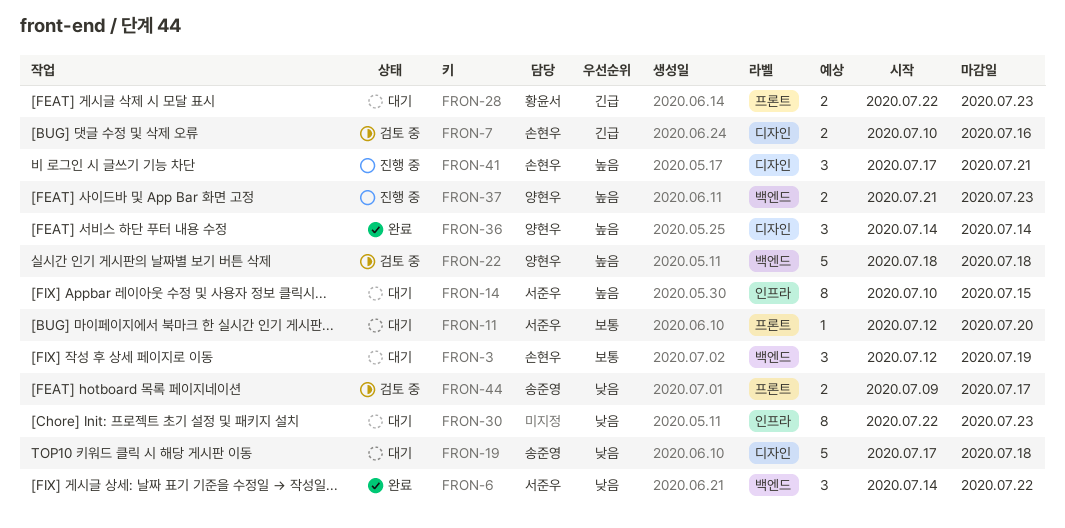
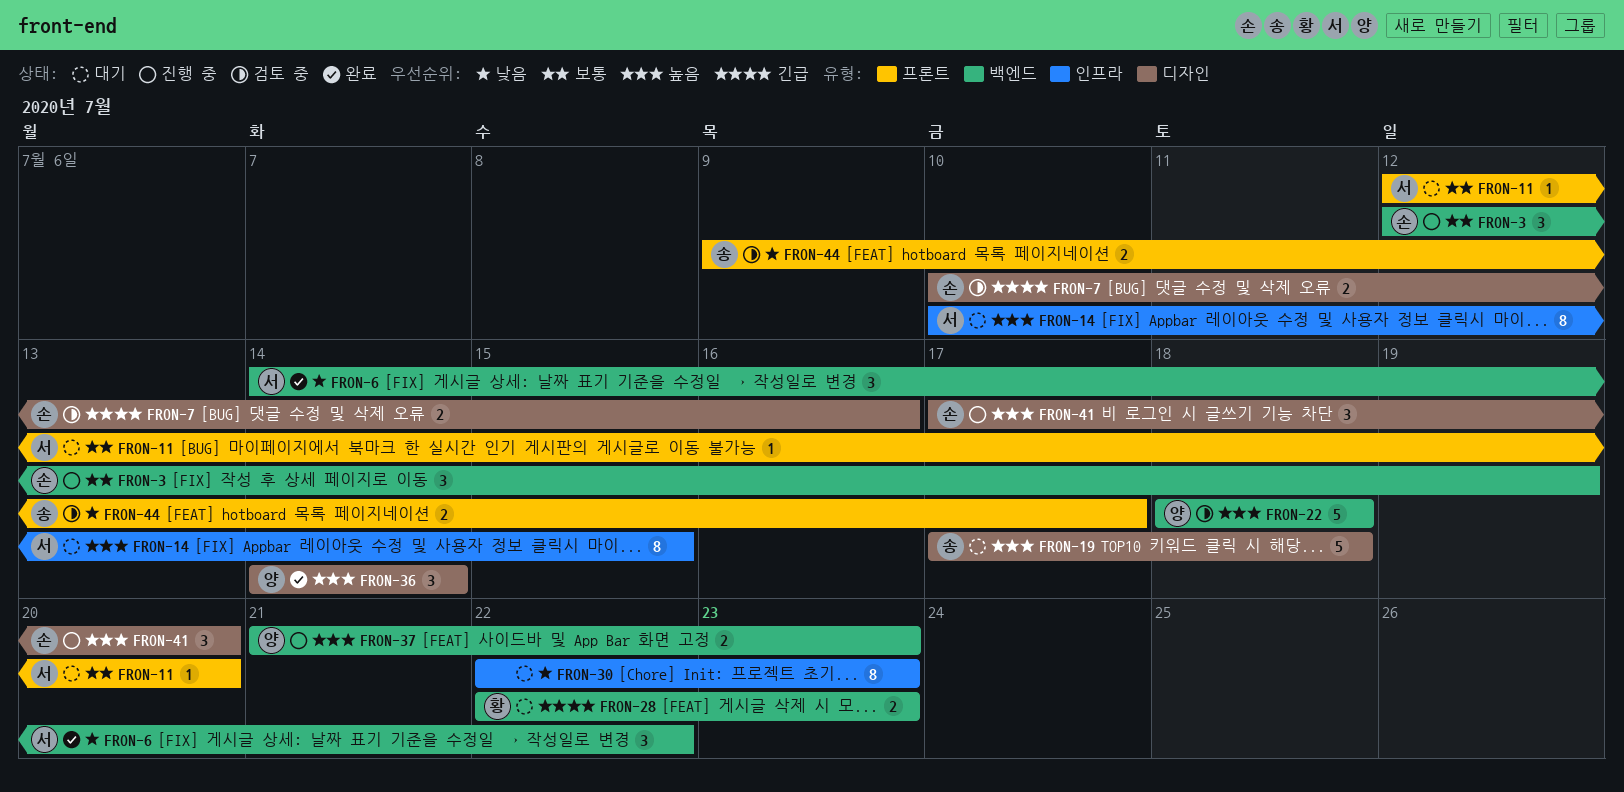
FRON-3, status: 대기 -> 진행 중
FRON-19, priority: 낮음 -> 높음
FRON-28, label: 프론트 -> 백엔드
FRON-41, due: Jul 21 -> Jul 20

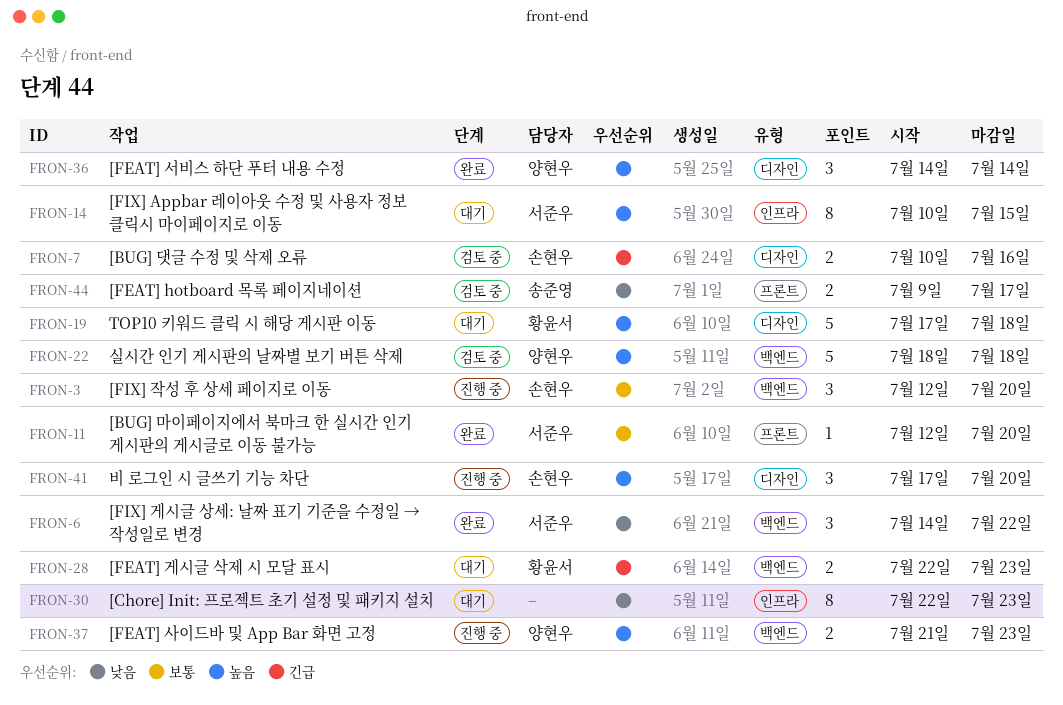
FRON-3, due: Jul 19 -> Jul 20
FRON-11, status: 대기 -> 완료
FRON-19, owner: 송준영 -> 황윤서

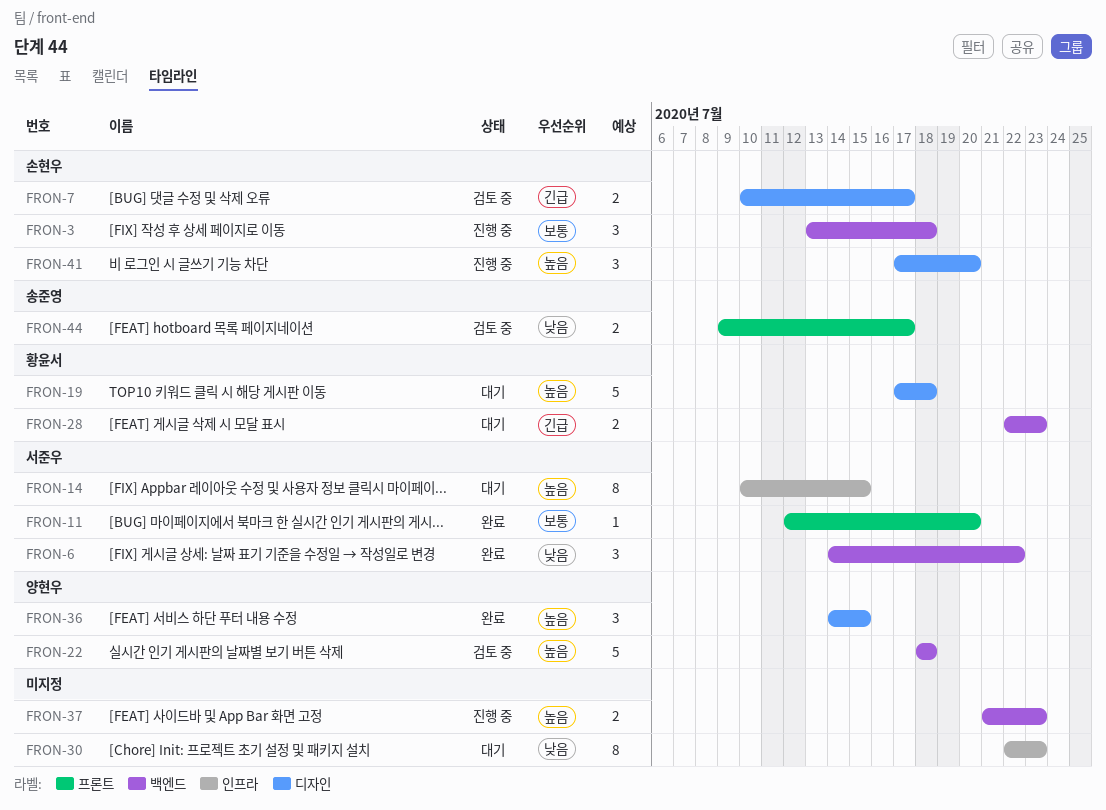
FRON-3, start: Jul 12 -> Jul 13
FRON-3, due: Jul 20 -> Jul 18
FRON-7, due: Jul 16 -> Jul 17
FRON-36, due: Jul 14 -> Jul 15
FRON-37, owner: 양현우 -> none

